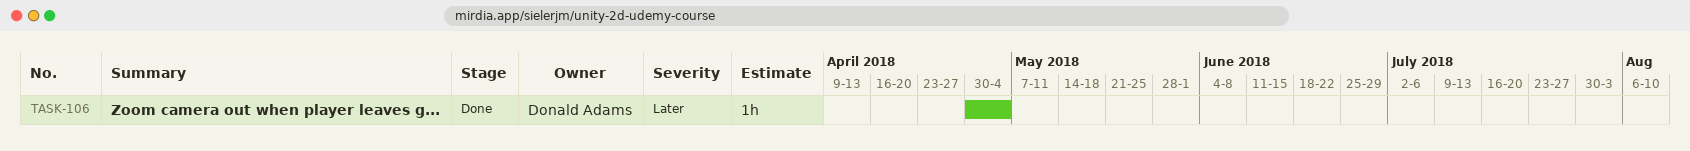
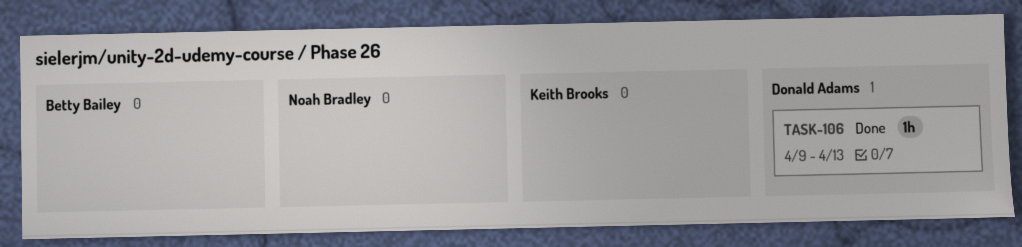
TASK-106, start: Apr 30 -> Apr 9
TASK-106, due: May 4 -> Apr 13

